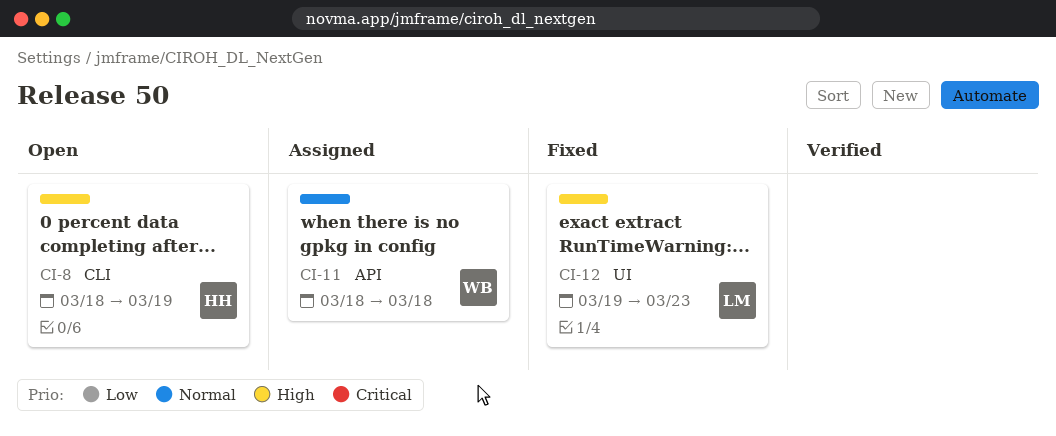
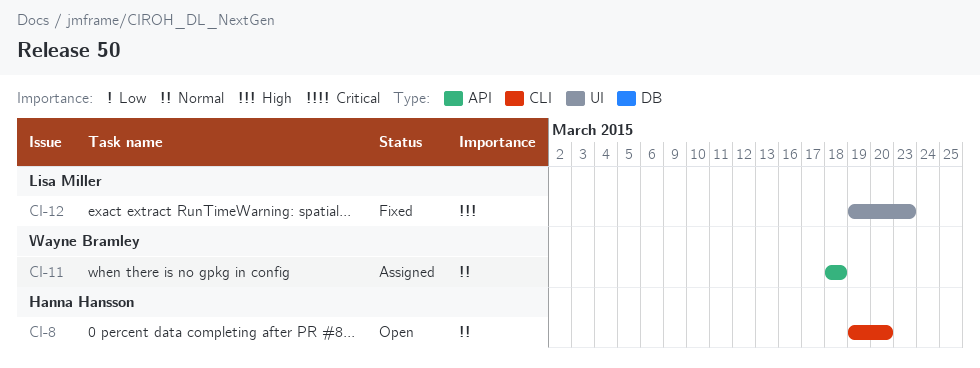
CI-8, priority: High -> Normal
CI-8, start: Mar 18 -> Mar 19
CI-8, due: Mar 19 -> Mar 20

